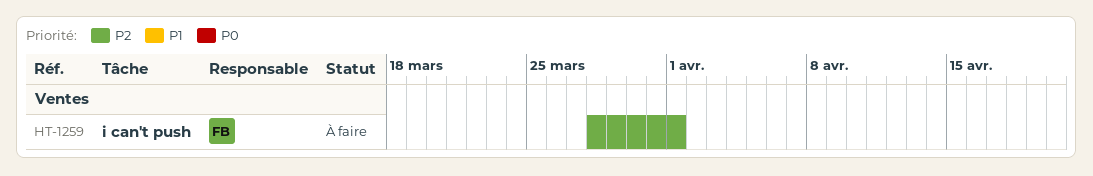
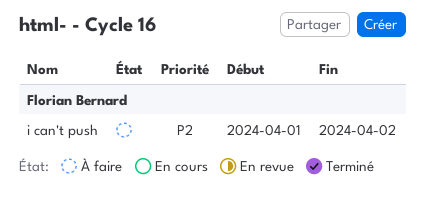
i can't push, start: Mar 28 -> Apr 1
i can't push, due: Apr 1 -> Apr 2

